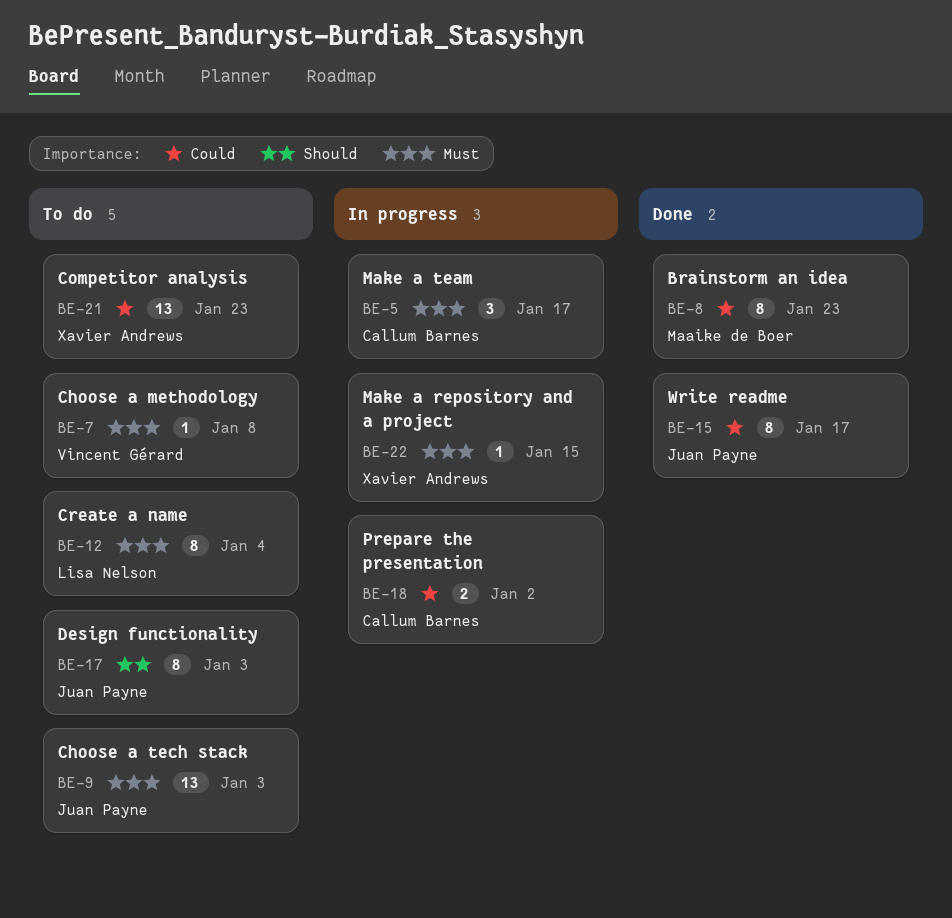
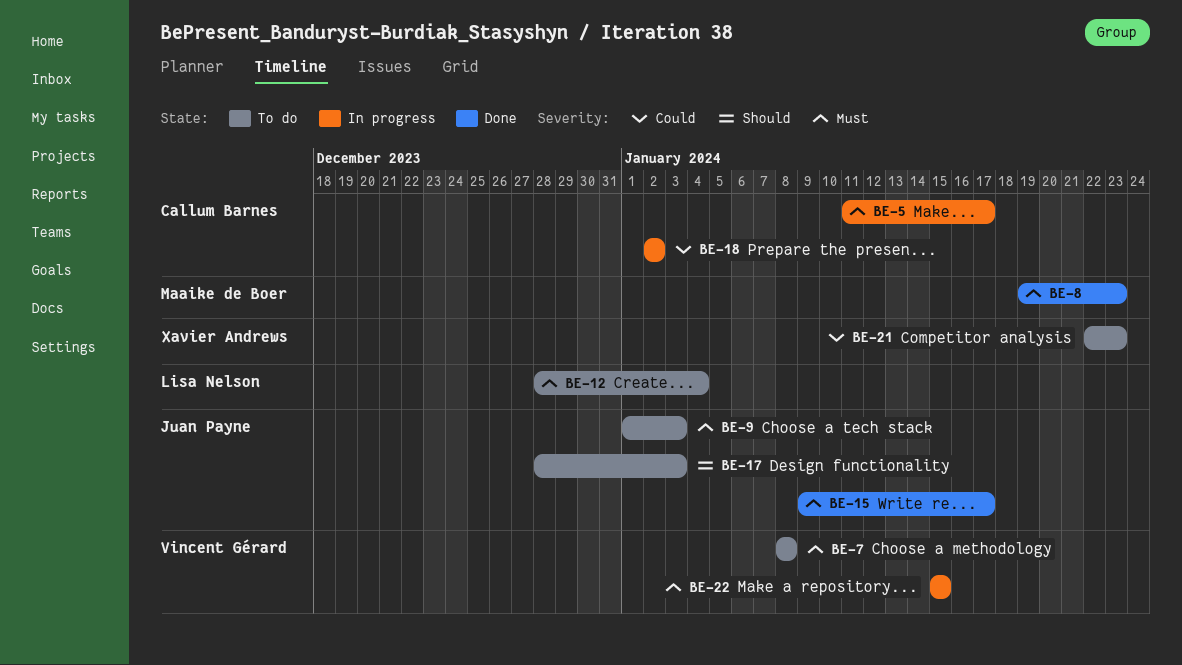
BE-8, priority: Could -> Must
BE-15, priority: Could -> Must
BE-22, owner: Xavier Andrews -> Vincent Gérard

